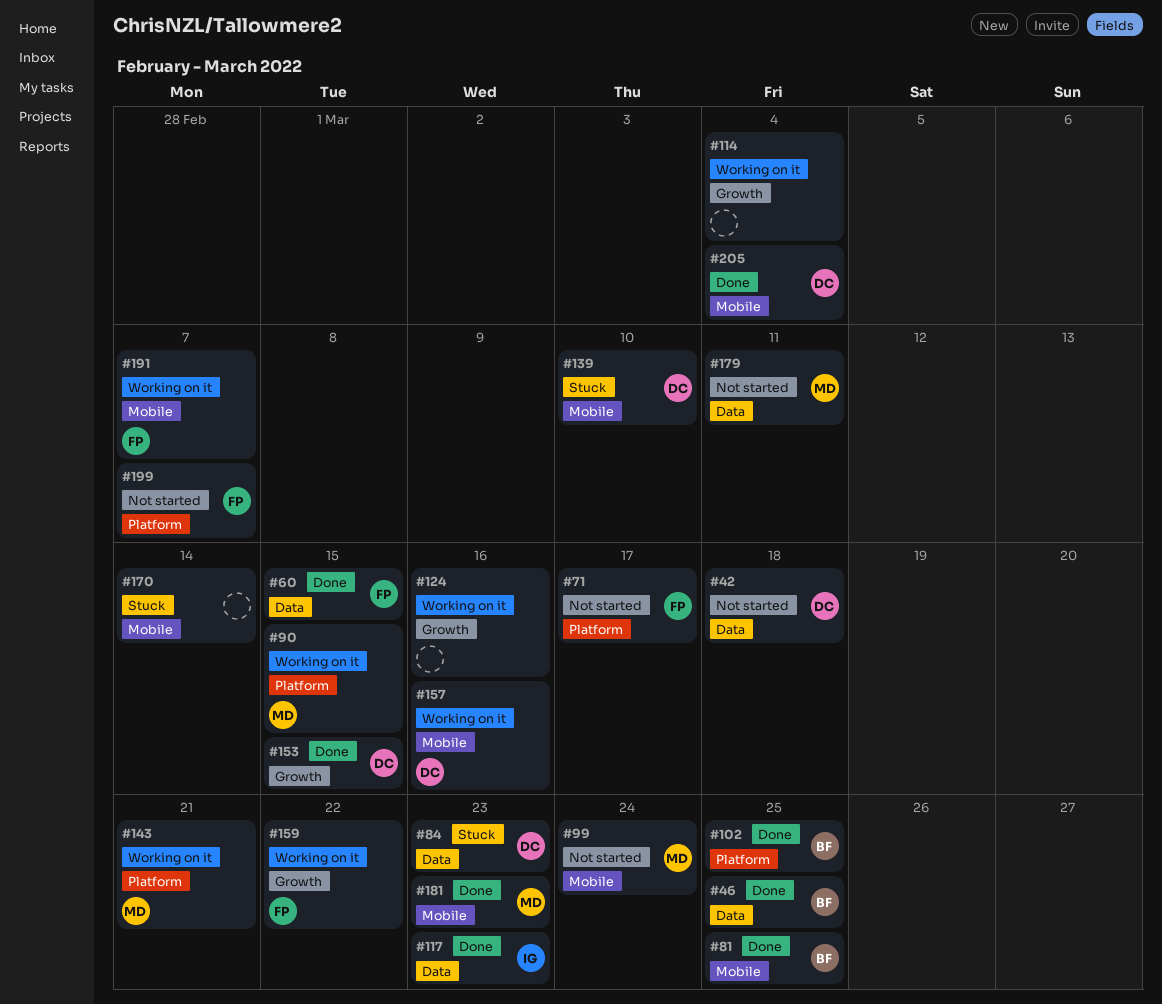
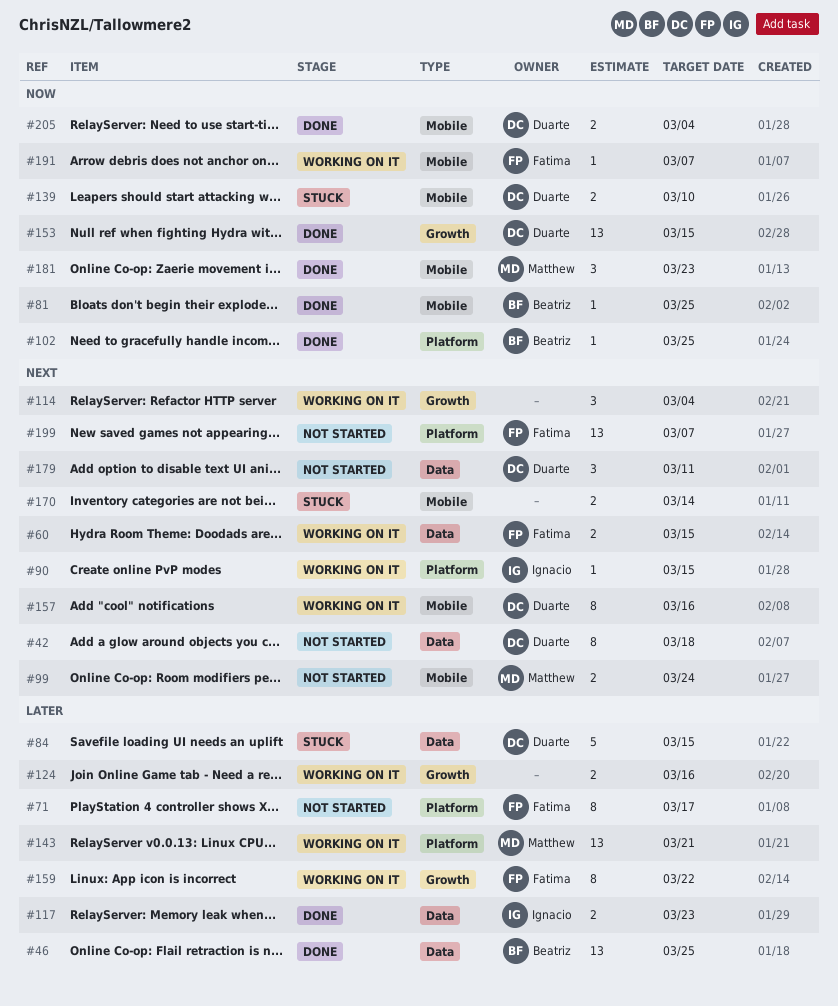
#60, status: Done -> Working on it
#84, due: Mar 23 -> Mar 15
#90, owner: Matthew -> Ignacio
#179, owner: Matthew -> Duarte

